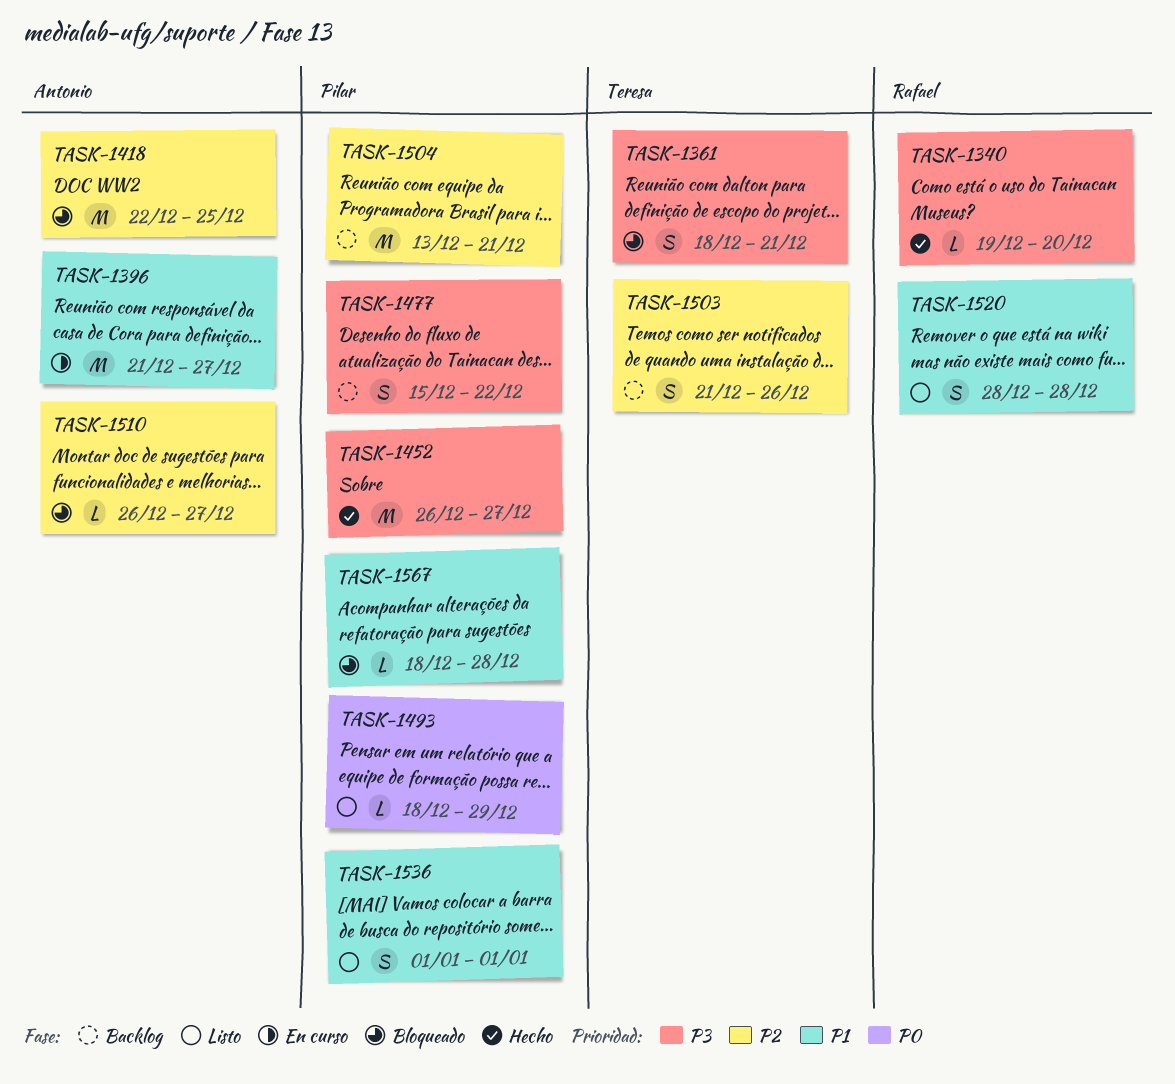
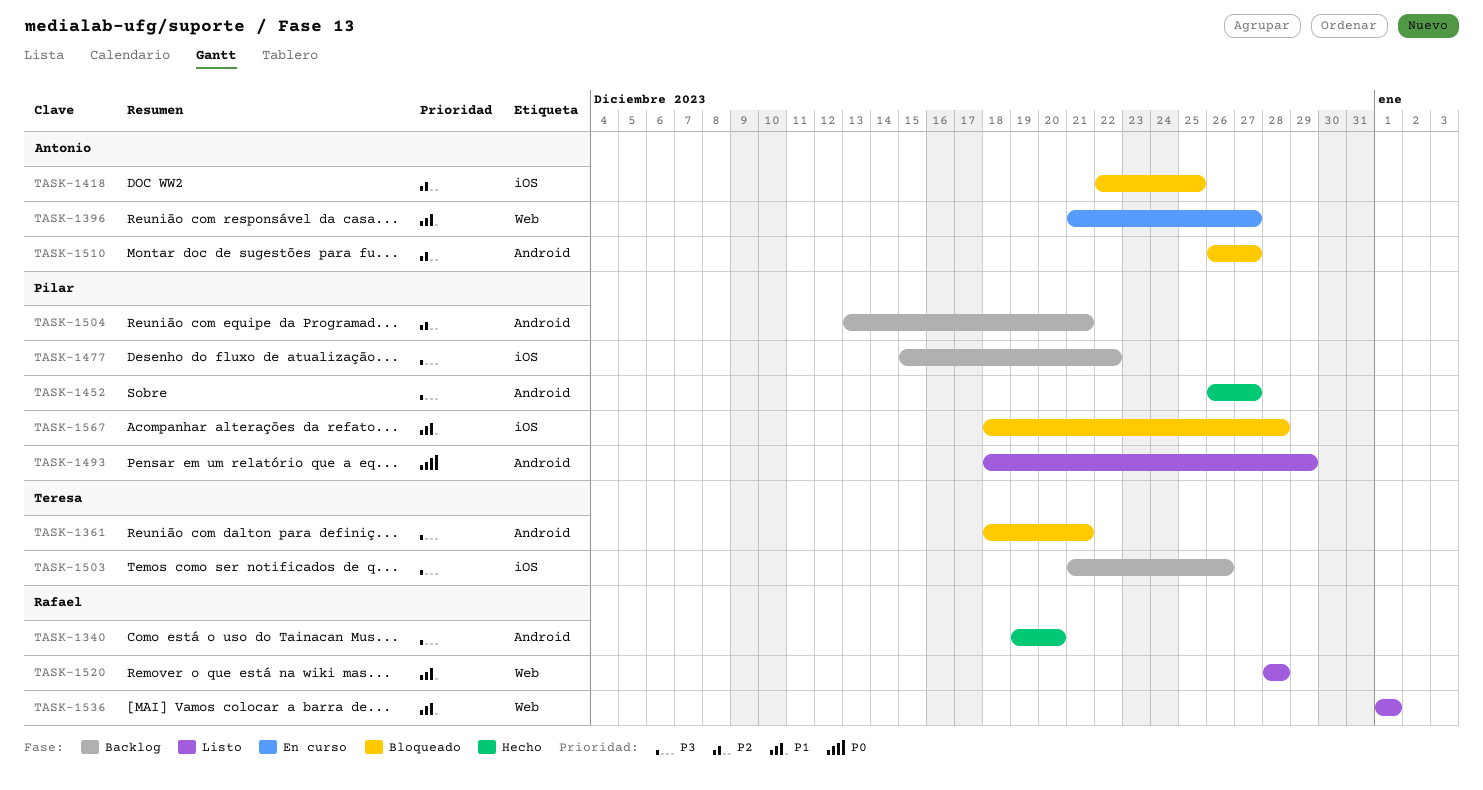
TASK-1503, priority: P2 -> P3
TASK-1536, owner: Pilar -> Rafael

